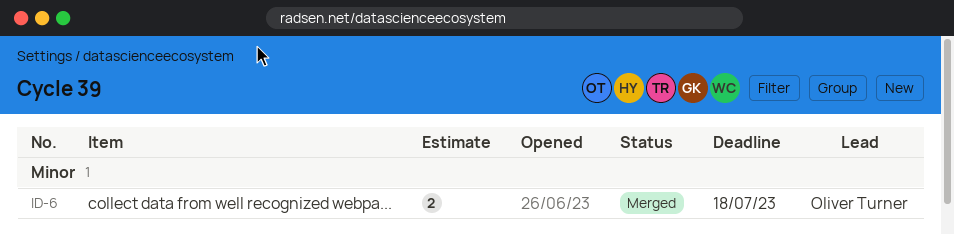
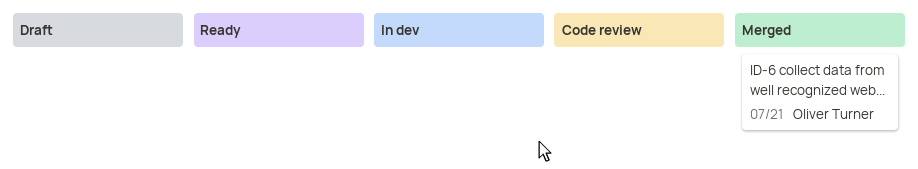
ID-6, due: Jul 18 -> Jul 21

